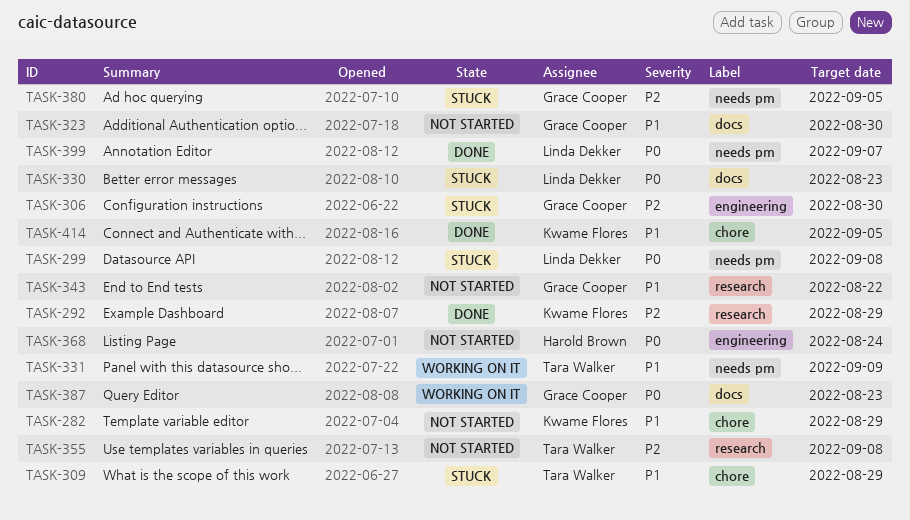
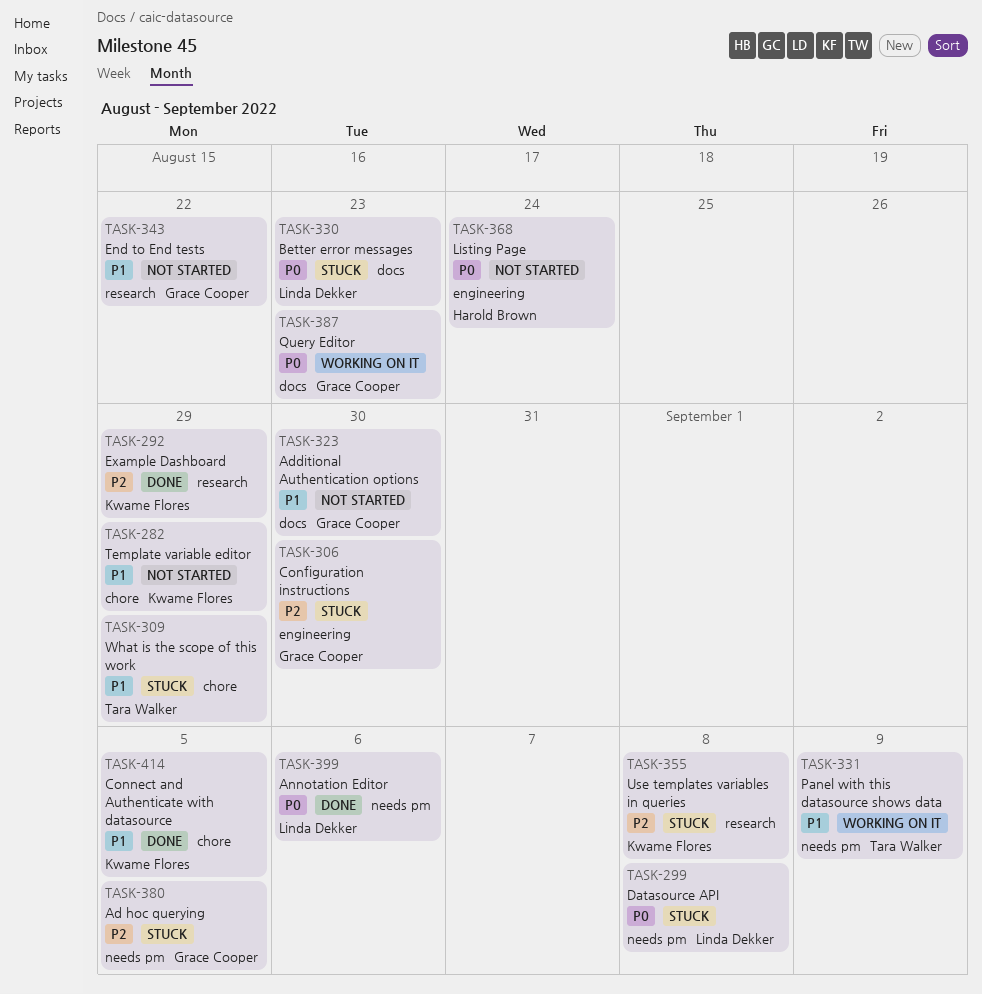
TASK-355, status: Not started -> Stuck
TASK-355, owner: Tara Walker -> Kwame Flores
TASK-399, due: Sep 7 -> Sep 6

